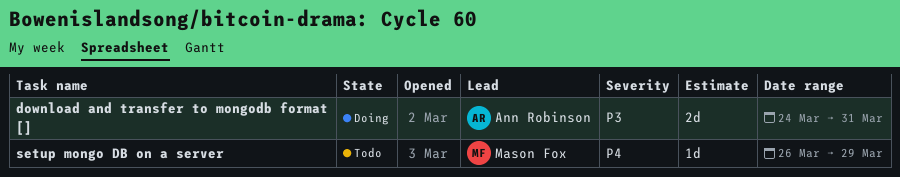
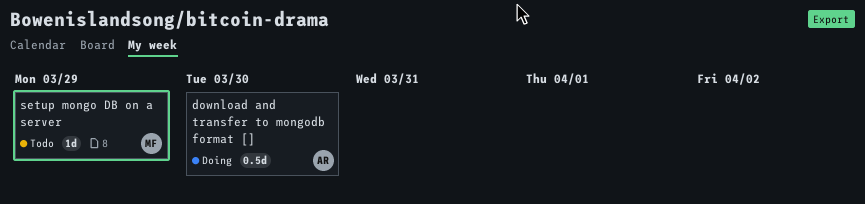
download and transfer to mongodb format [], estimate: 2d -> 0.5d
download and transfer to mongodb format [], due: Mar 31 -> Mar 30

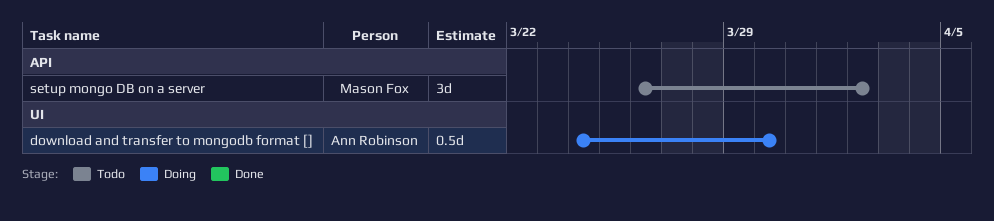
setup mongo DB on a server, estimate: 1d -> 3d
setup mongo DB on a server, due: Mar 29 -> Apr 2

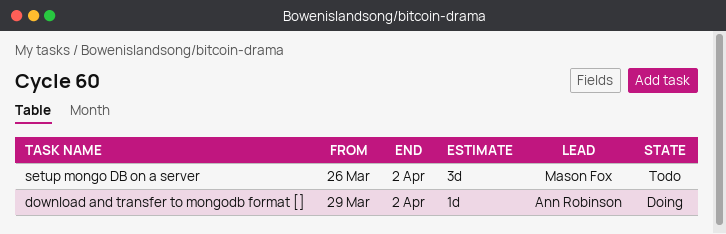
download and transfer to mongodb format [], estimate: 0.5d -> 1d
download and transfer to mongodb format [], start: Mar 24 -> Mar 29
download and transfer to mongodb format [], due: Mar 30 -> Apr 2

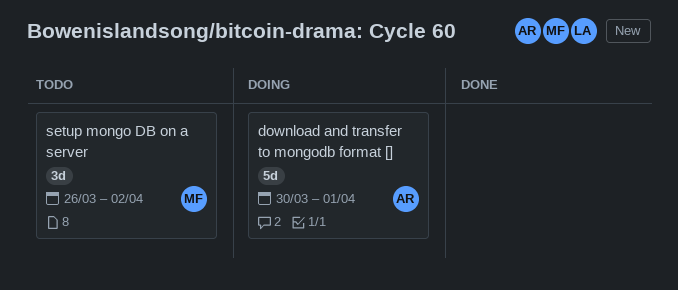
download and transfer to mongodb format [], estimate: 1d -> 5d
download and transfer to mongodb format [], start: Mar 29 -> Mar 30
download and transfer to mongodb format [], due: Apr 2 -> Apr 1

